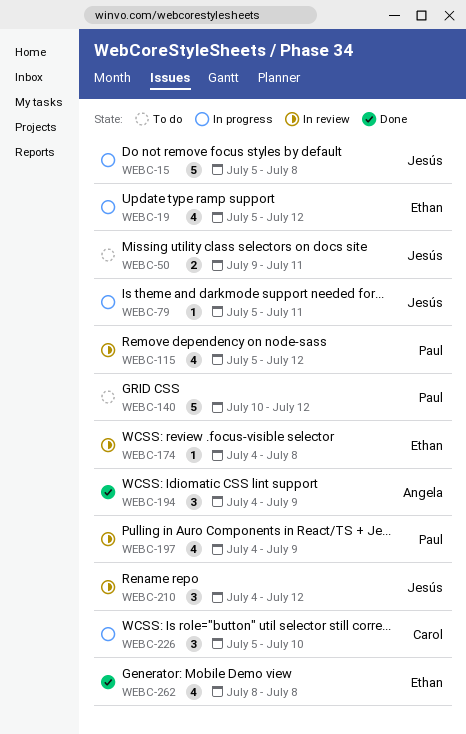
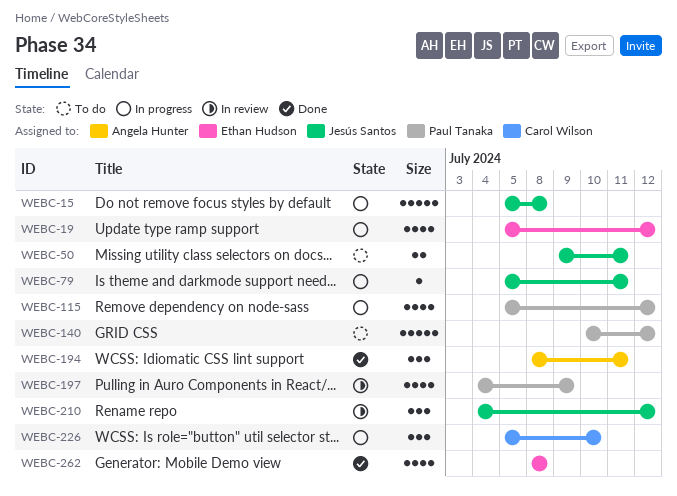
WEBC-115, status: In review -> In progress
WEBC-174: present -> none
WEBC-194, start: Jul 4 -> Jul 8
WEBC-194, due: Jul 9 -> Jul 11

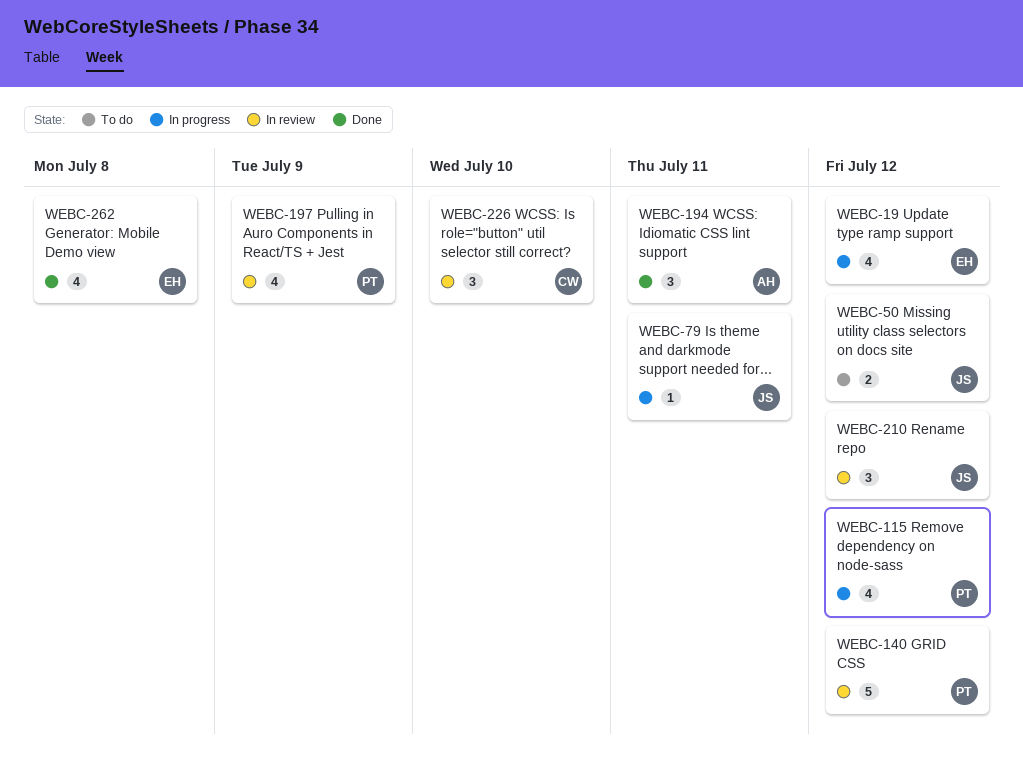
WEBC-15: present -> none
WEBC-50, due: Jul 11 -> Jul 12
WEBC-140, status: To do -> In review
WEBC-226, status: In progress -> In review

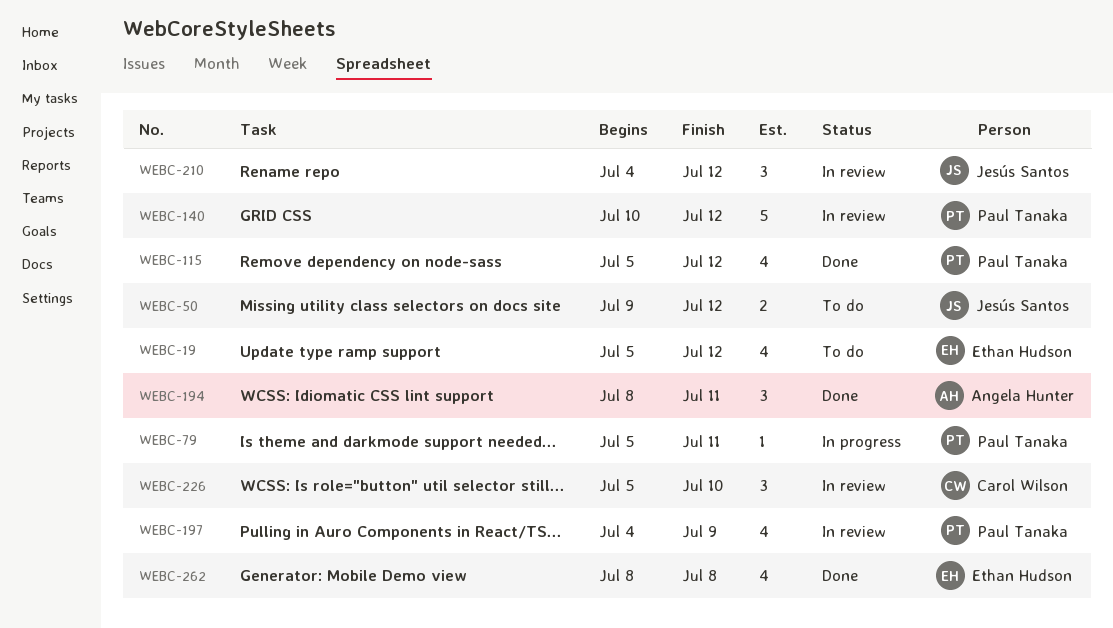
WEBC-19, status: In progress -> To do
WEBC-79, owner: Jesús Santos -> Paul Tanaka
WEBC-115, status: In progress -> Done

